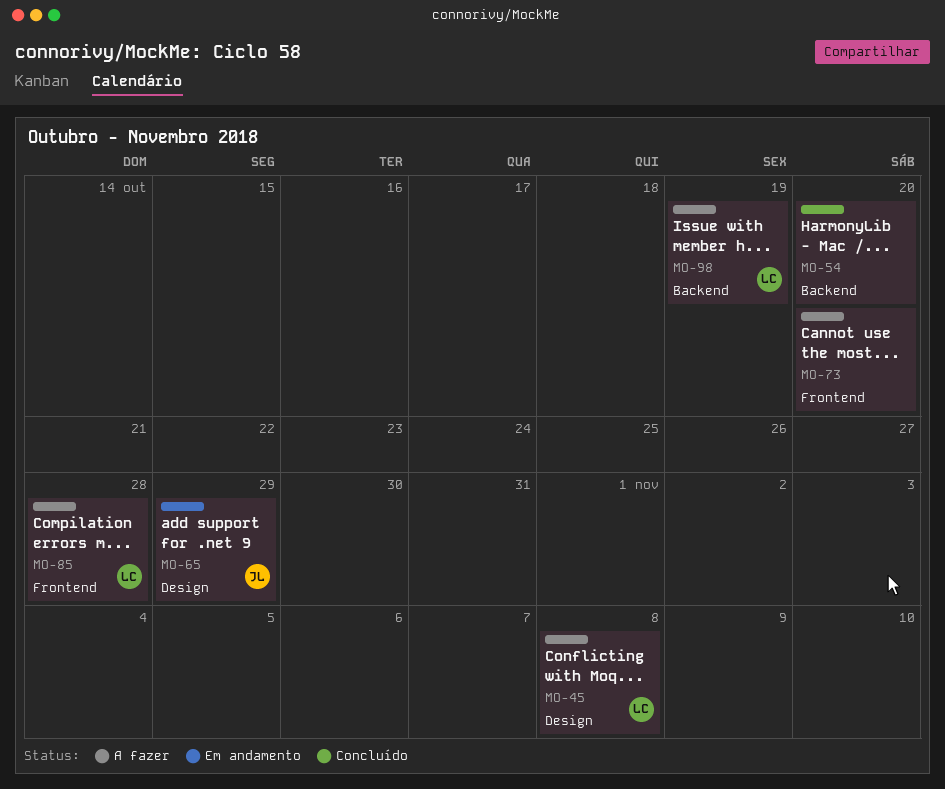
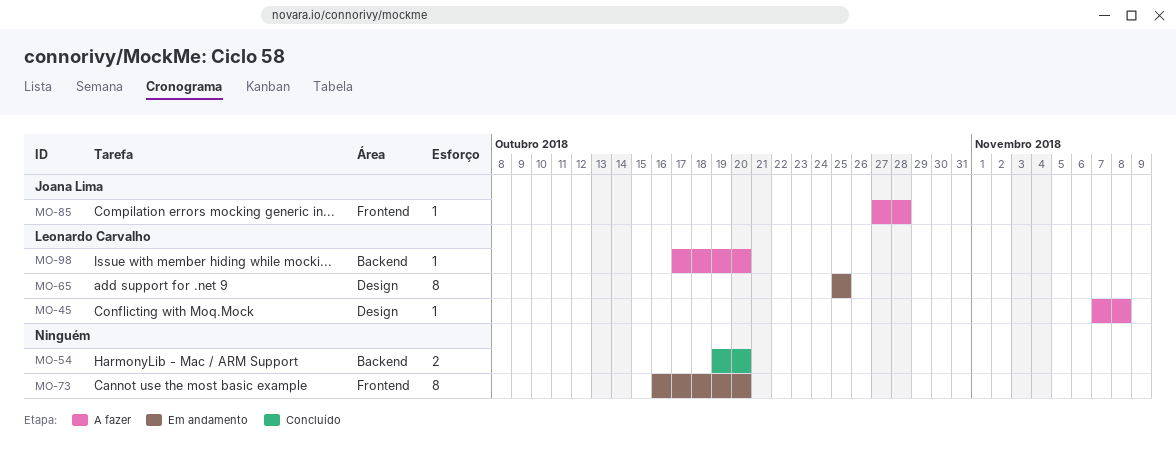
MO-65, owner: Joana Lima -> Leonardo Carvalho
MO-65, due: Oct 29 -> Oct 25
MO-73, status: A fazer -> Em andamento
MO-85, owner: Leonardo Carvalho -> Joana Lima
MO-98, due: Oct 19 -> Oct 20

